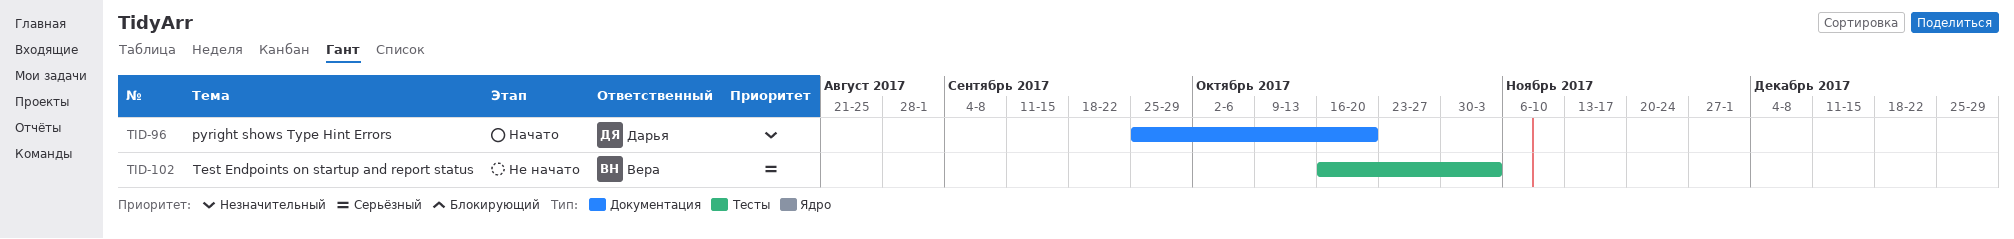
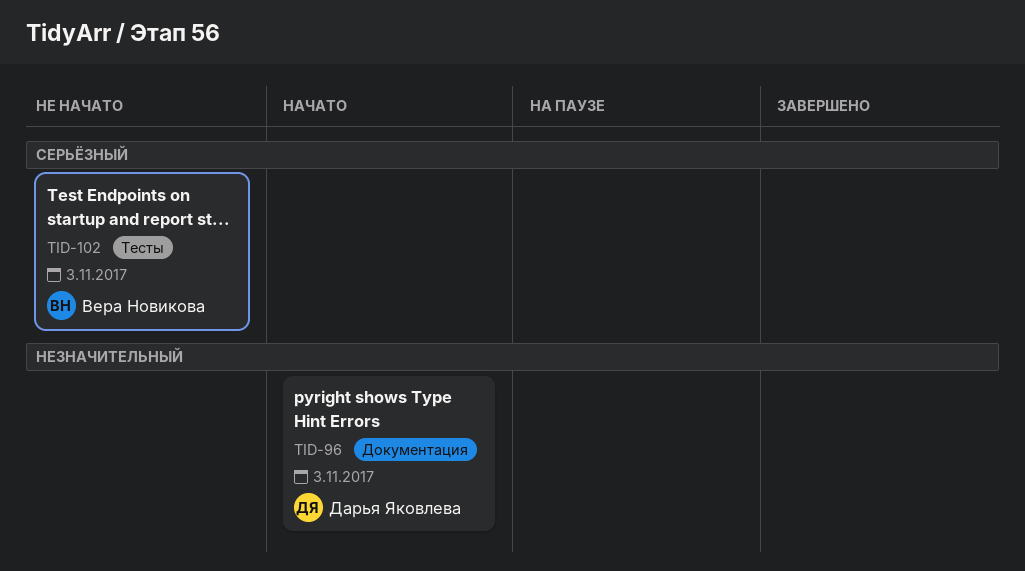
TID-96, due: Oct 20 -> Nov 3

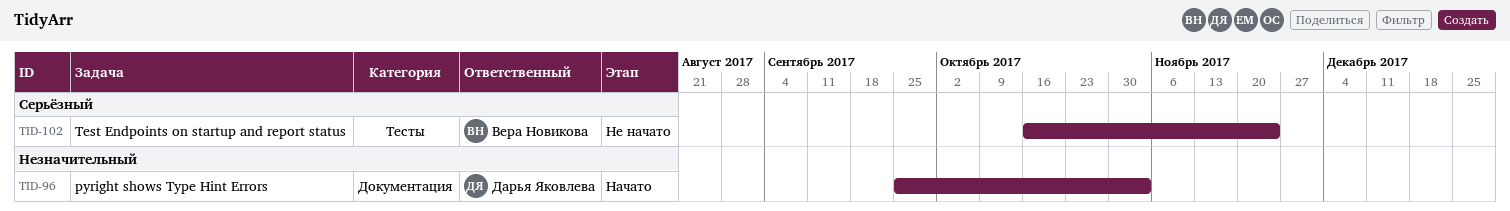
TID-102, due: Nov 3 -> Nov 24

